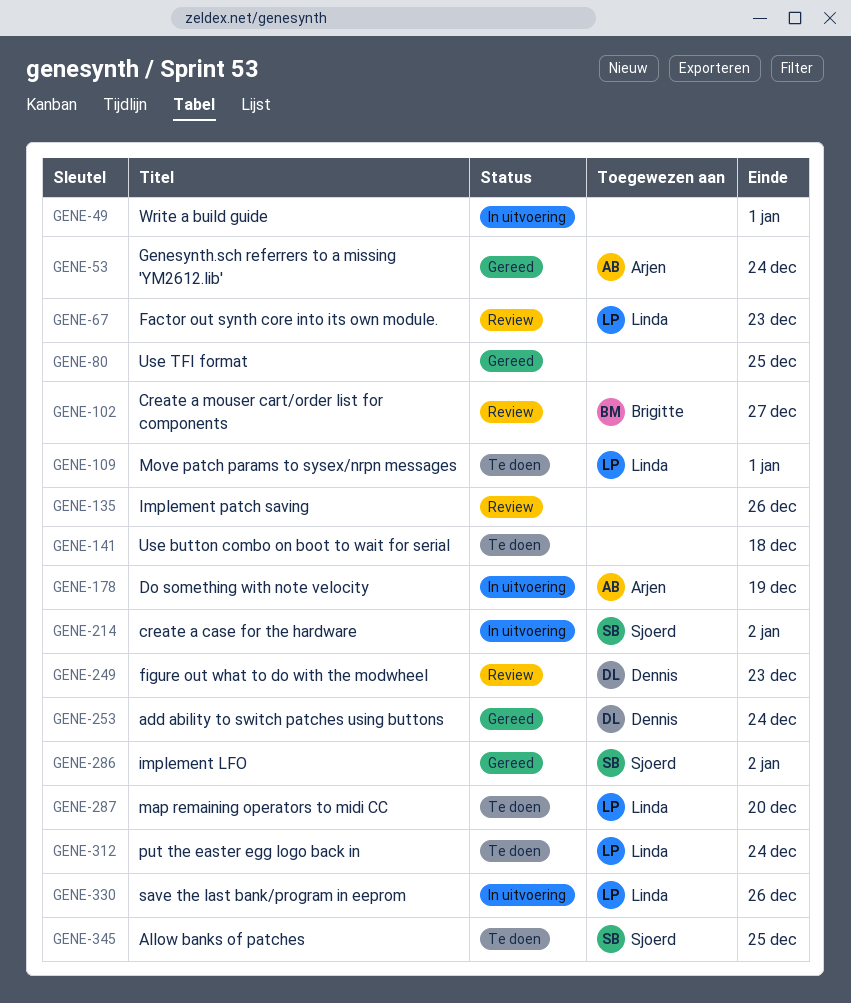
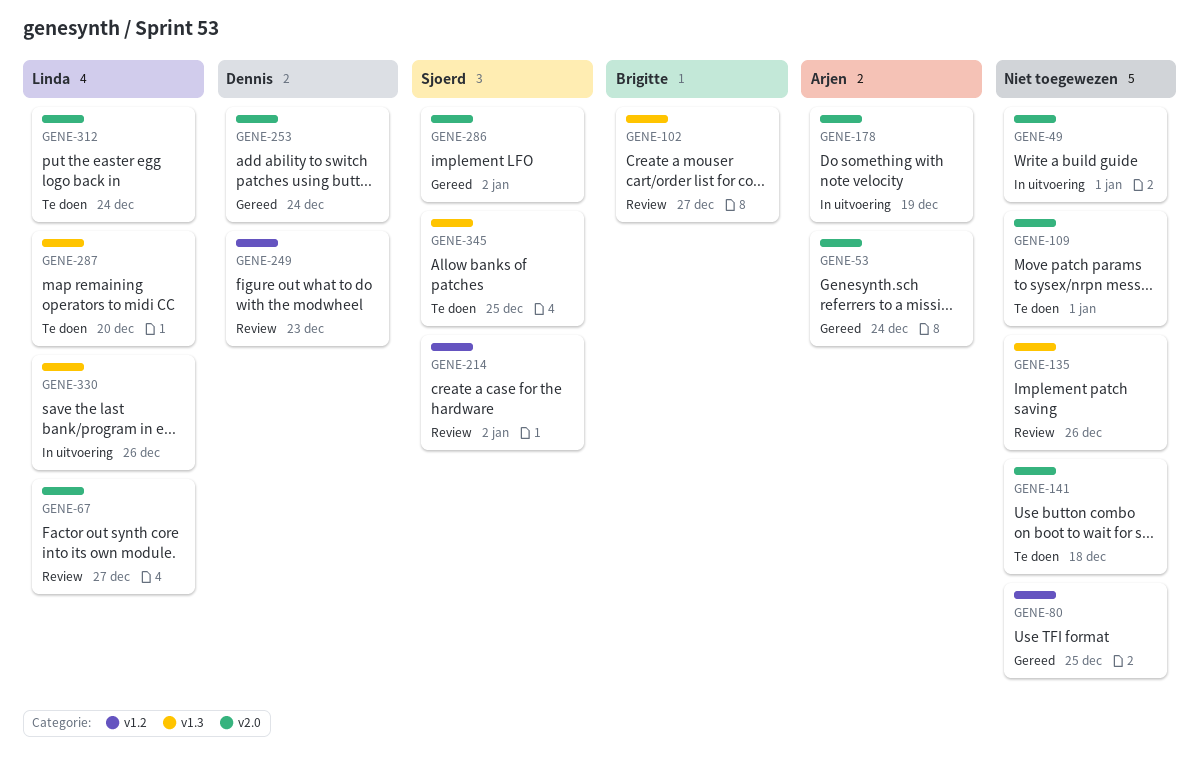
GENE-67, due: Dec 23 -> Dec 27
GENE-109, owner: Linda -> none
GENE-214, status: In uitvoering -> Review

